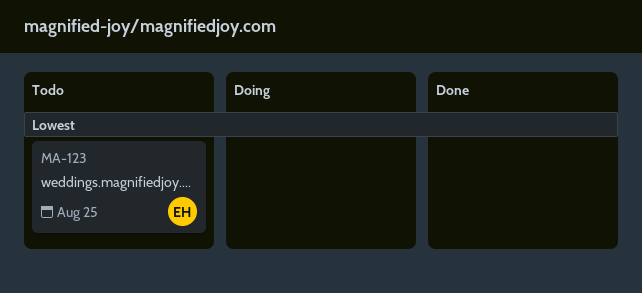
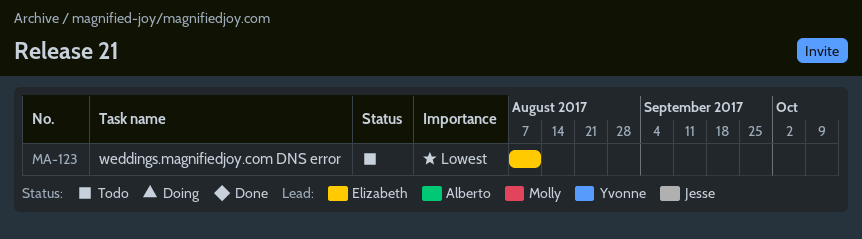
MA-123, due: Aug 25 -> Aug 11

